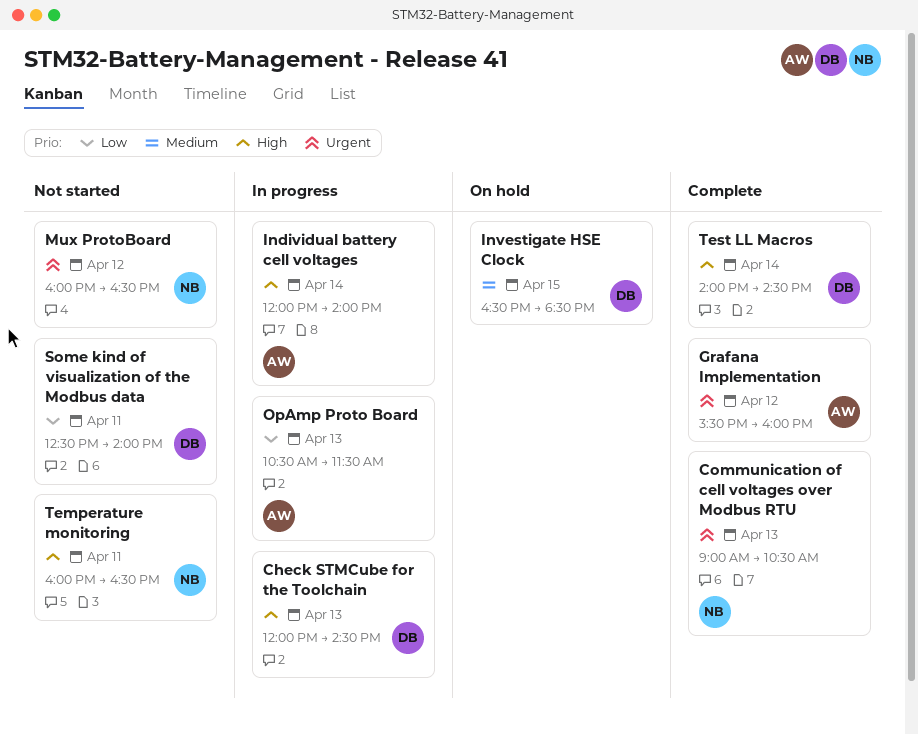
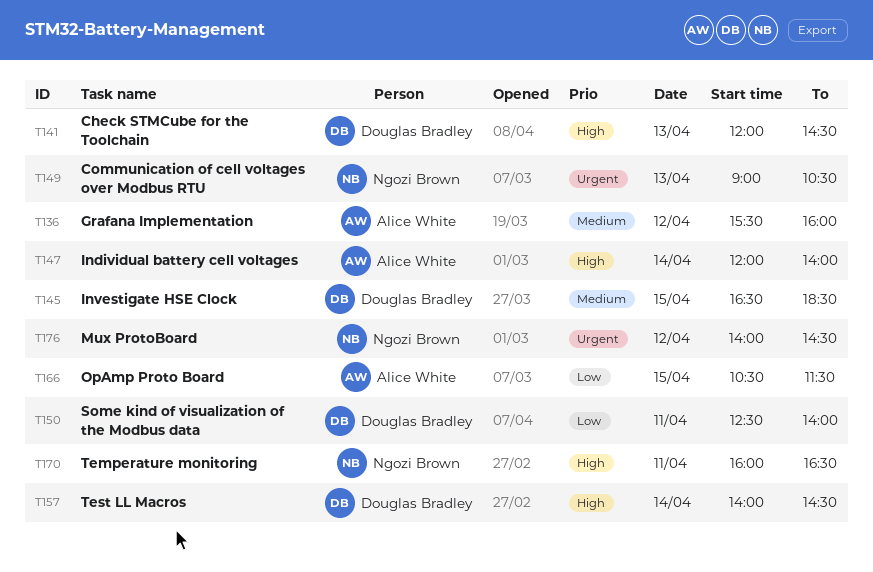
Grafana Implementation, priority: Urgent -> Medium
Mux ProtoBoard, begins: 16:00 -> 14:00
Mux ProtoBoard, ends: 16:30 -> 14:30
OpAmp Proto Board, day: Apr 13 -> Apr 15

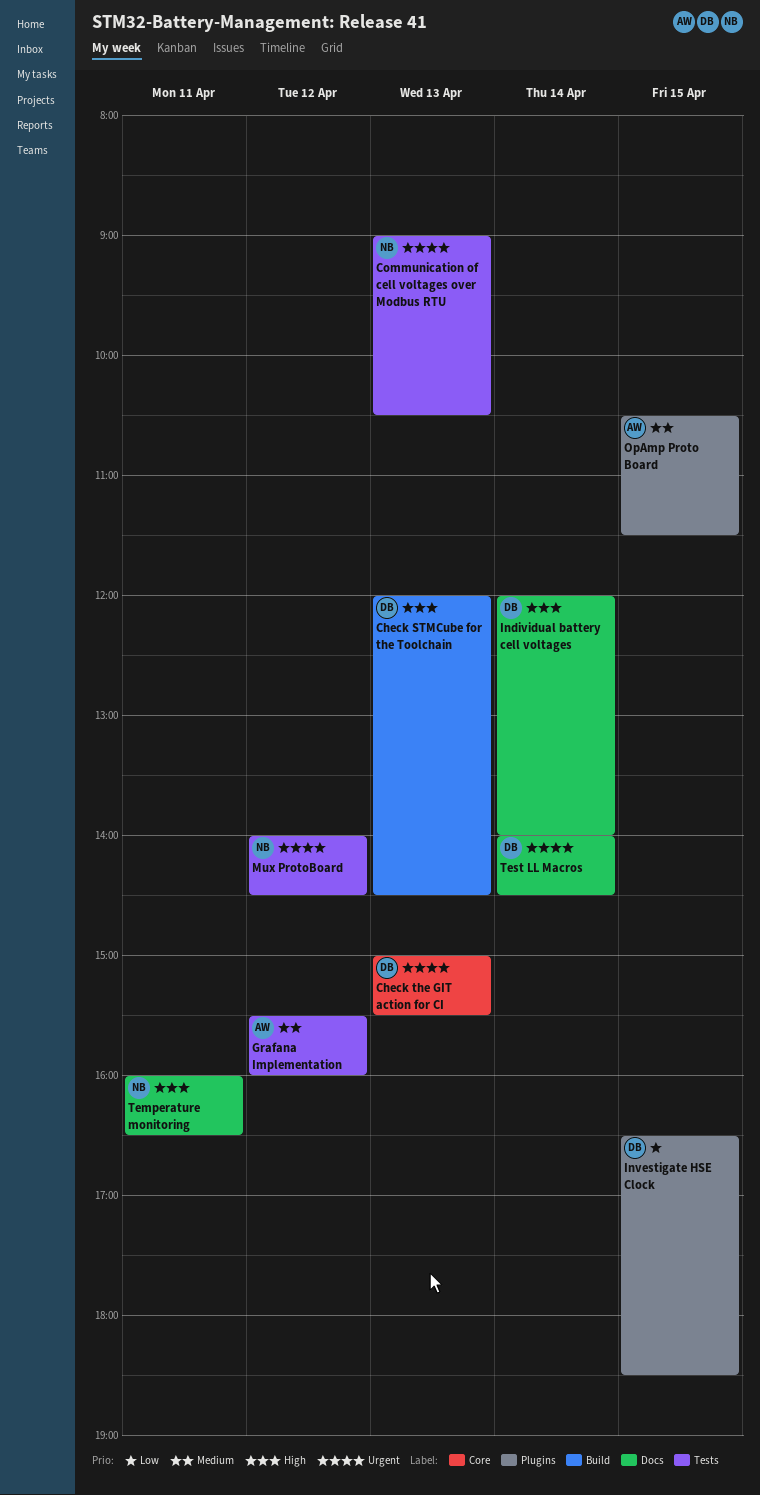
Check the GIT action for CI: none -> present
Individual battery cell voltages, owner: Alice White -> Douglas Bradley
Investigate HSE Clock, priority: Medium -> Low
OpAmp Proto Board, priority: Low -> Medium
Some kind of visualization of the Modbus data: present -> none
Test LL Macros, priority: High -> Urgent

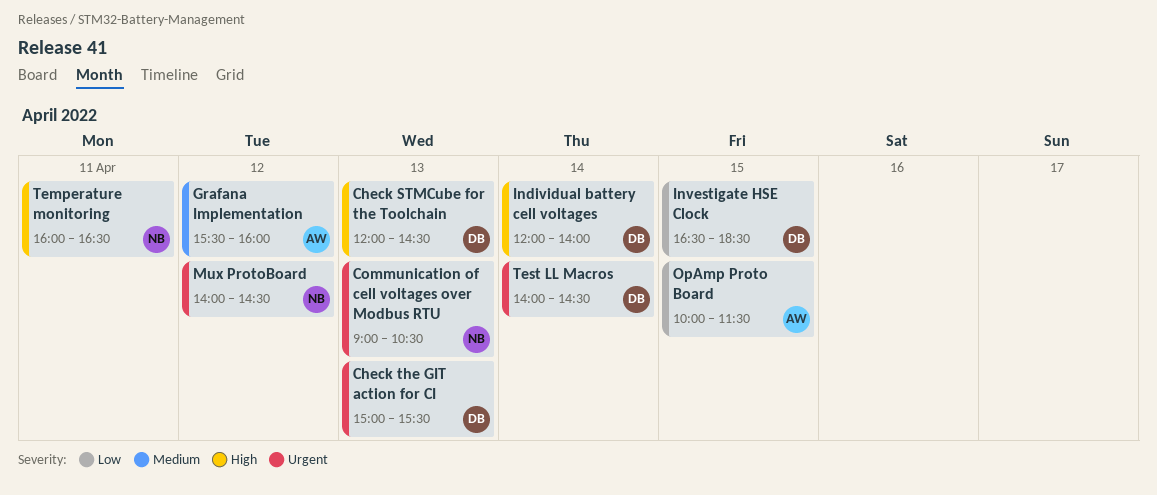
OpAmp Proto Board, priority: Medium -> Low
OpAmp Proto Board, begins: 10:30 -> 10:00

